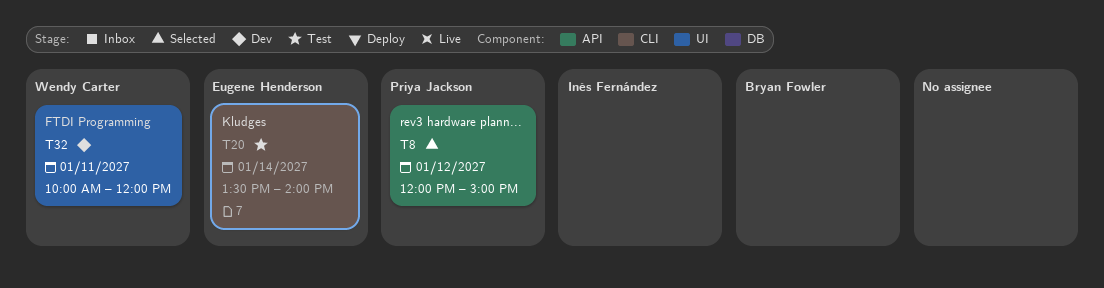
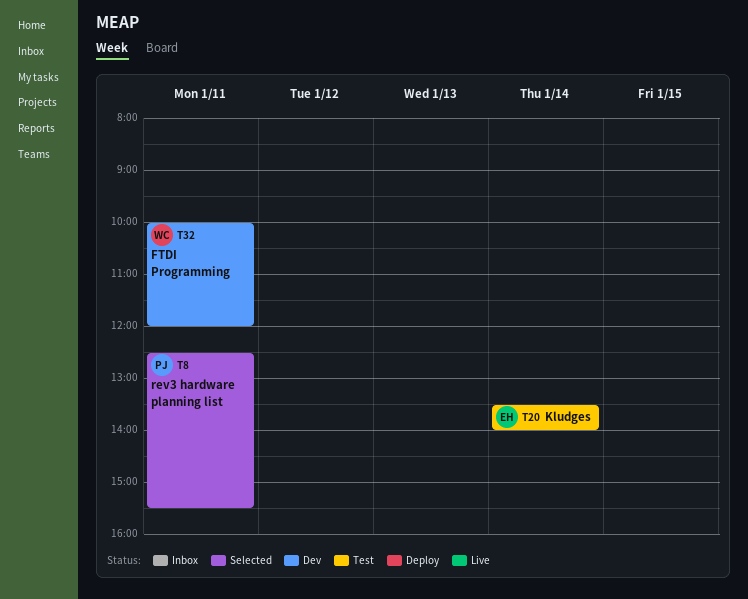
T8, day: Jan 12 -> Jan 11
T8, begins: 12:00 -> 12:30
T8, ends: 15:00 -> 15:30

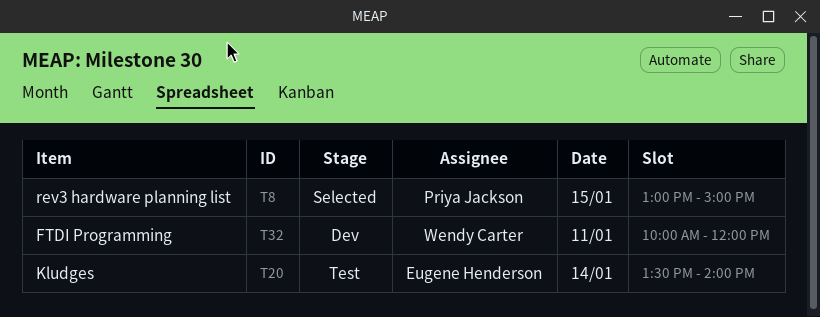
T8, day: Jan 11 -> Jan 15
T8, begins: 12:30 -> 13:00
T8, ends: 15:30 -> 15:00

